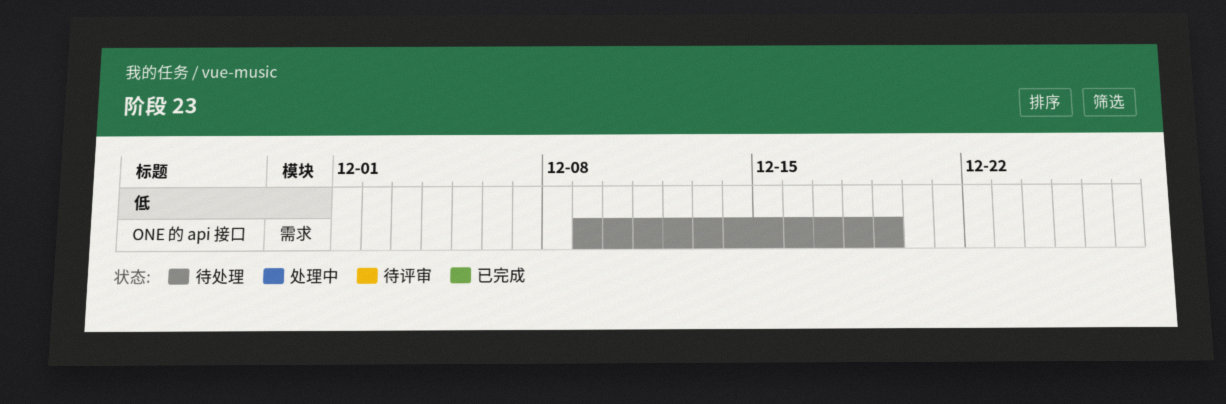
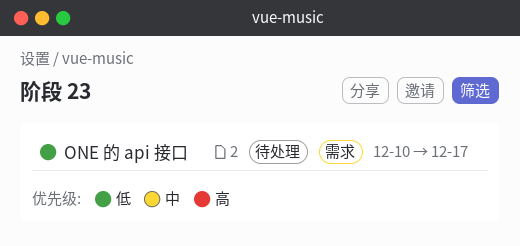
ONE 的 api 接口, start: Dec 9 -> Dec 10
ONE 的 api 接口, due: Dec 19 -> Dec 17

